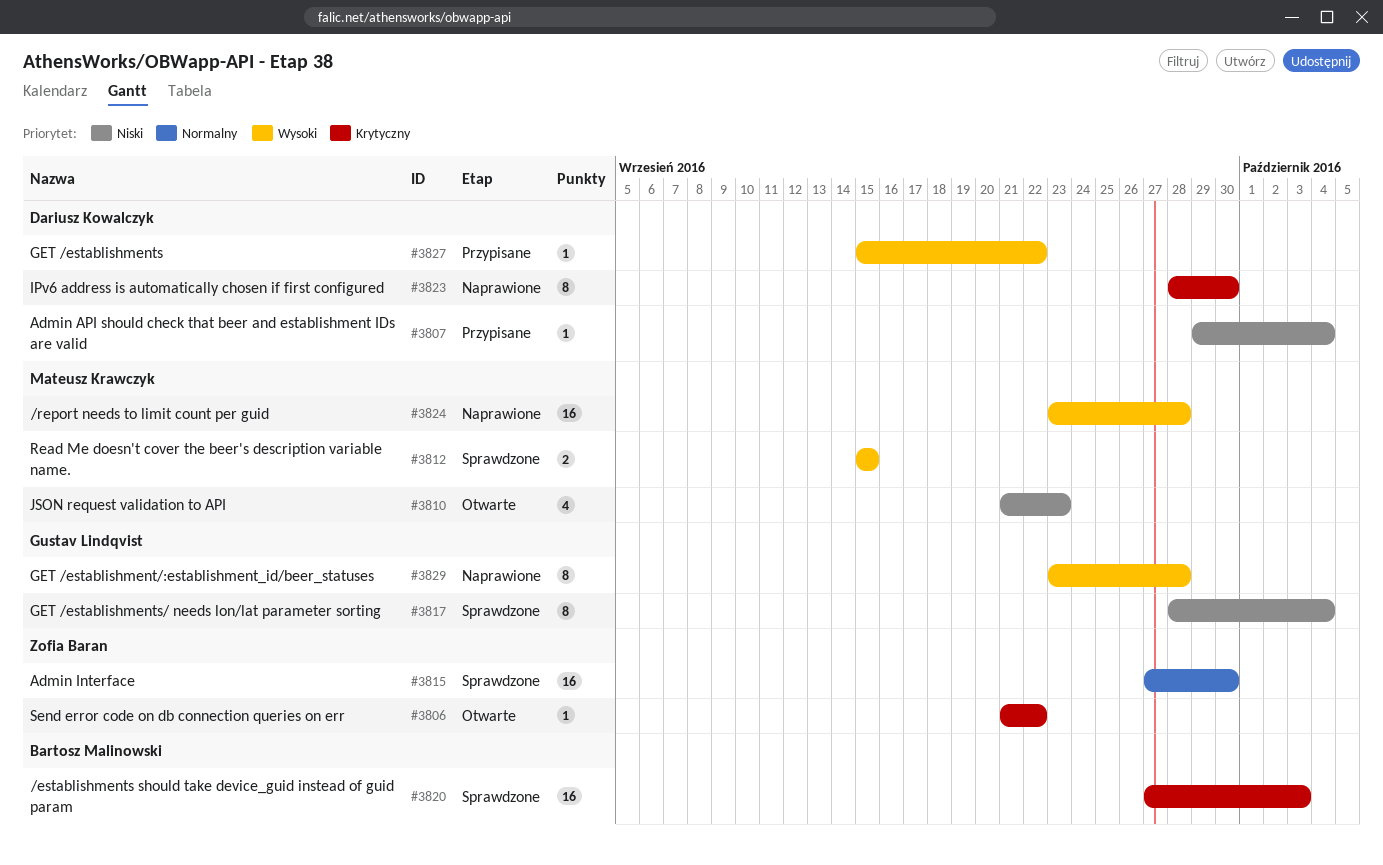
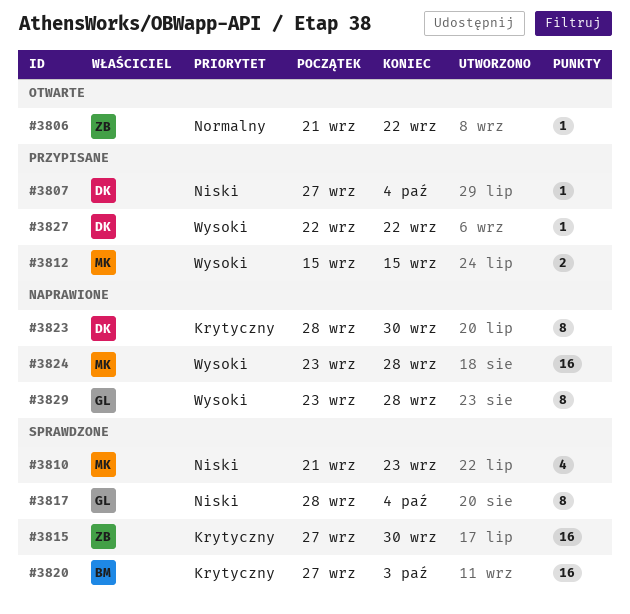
#3806, priority: Krytyczny -> Normalny
#3807, start: Sep 29 -> Sep 27
#3810, status: Otwarte -> Sprawdzone
#3812, status: Sprawdzone -> Przypisane
#3815, priority: Normalny -> Krytyczny
#3827, start: Sep 15 -> Sep 22

